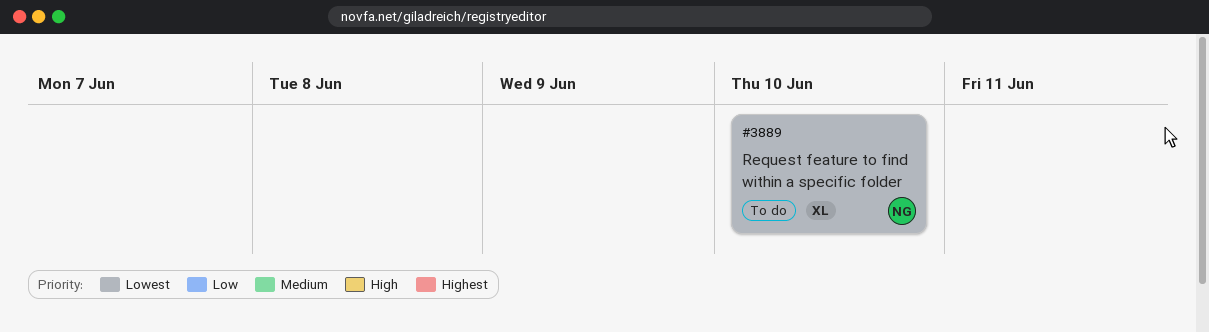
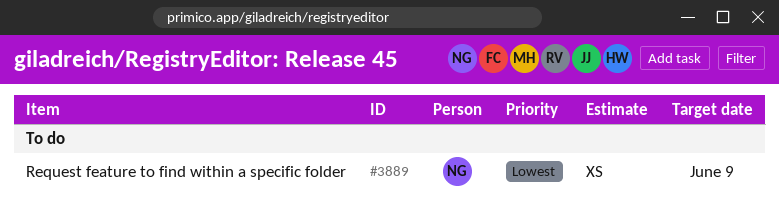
#3889, estimate: XL -> XS
#3889, due: Jun 10 -> Jun 9

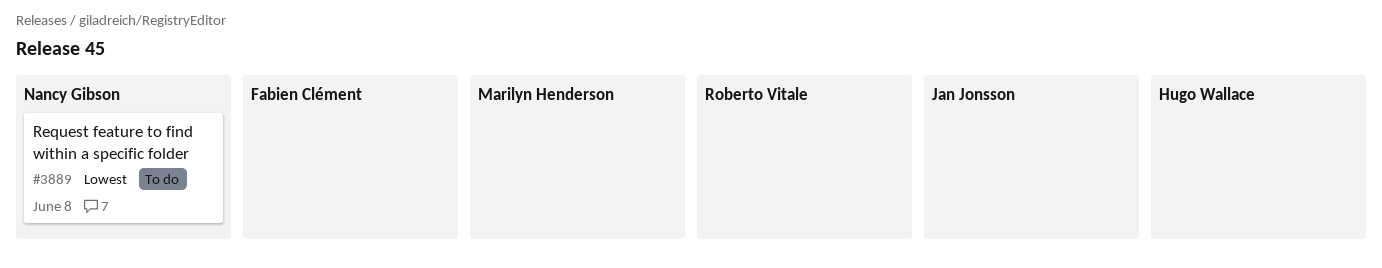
#3889, due: Jun 9 -> Jun 8

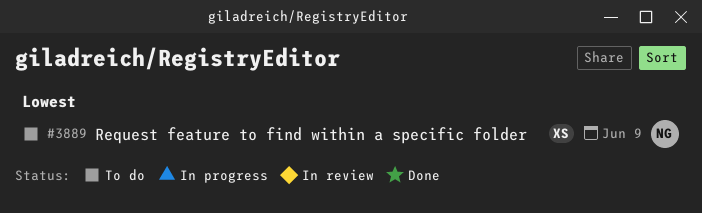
#3889, due: Jun 8 -> Jun 9

